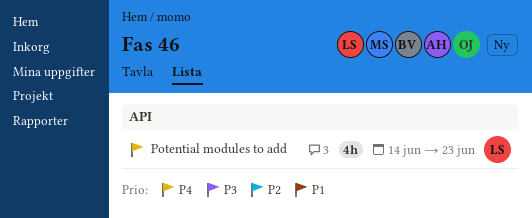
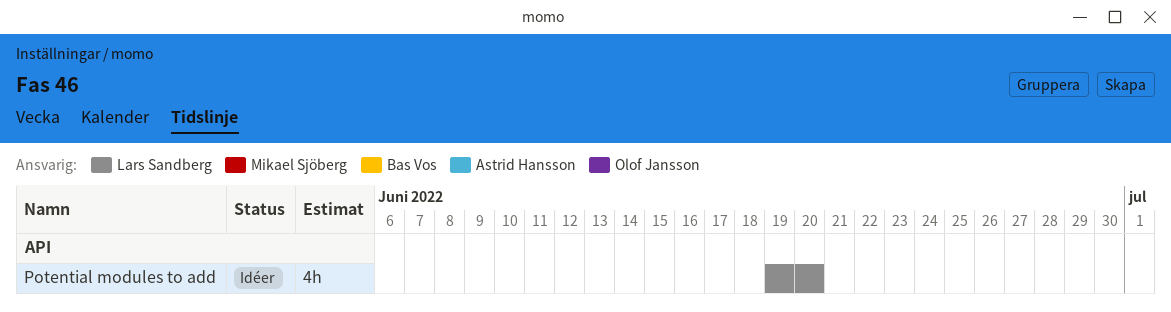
Potential modules to add, start: Jun 14 -> Jun 19
Potential modules to add, due: Jun 23 -> Jun 20

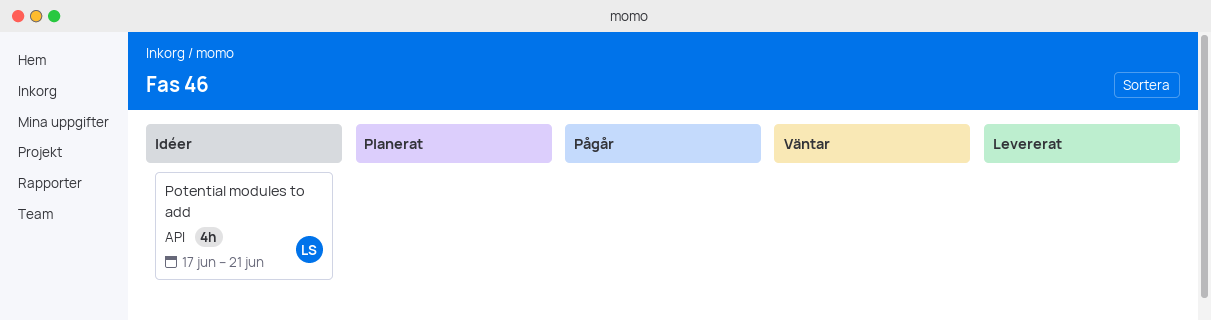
Potential modules to add, start: Jun 19 -> Jun 17
Potential modules to add, due: Jun 20 -> Jun 21

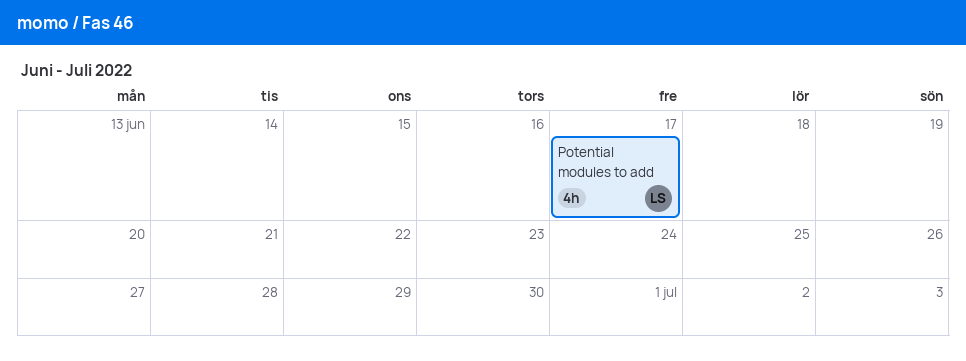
Potential modules to add, due: Jun 21 -> Jun 17

